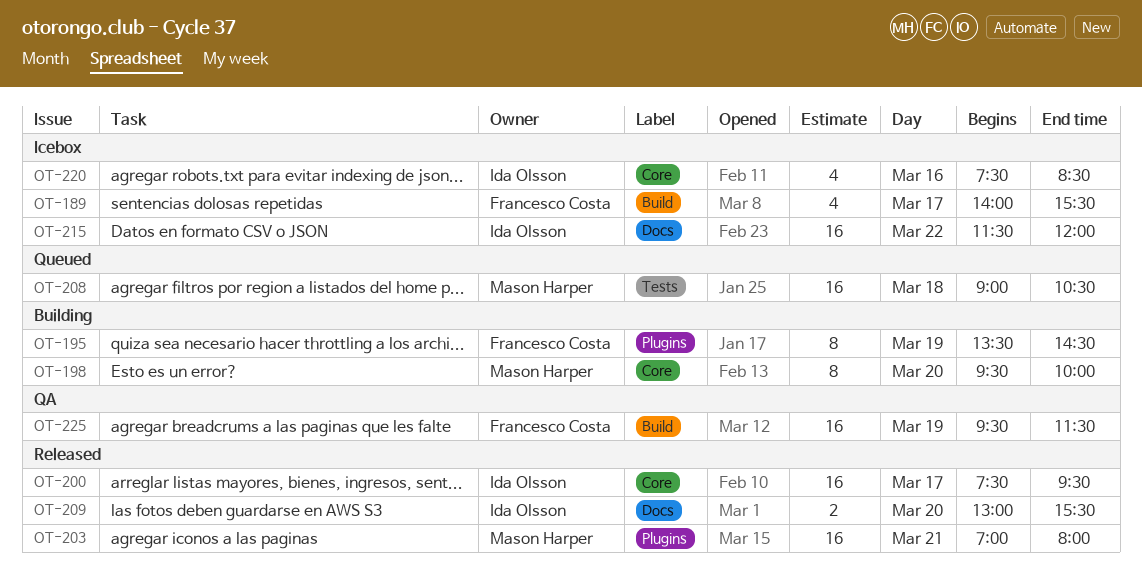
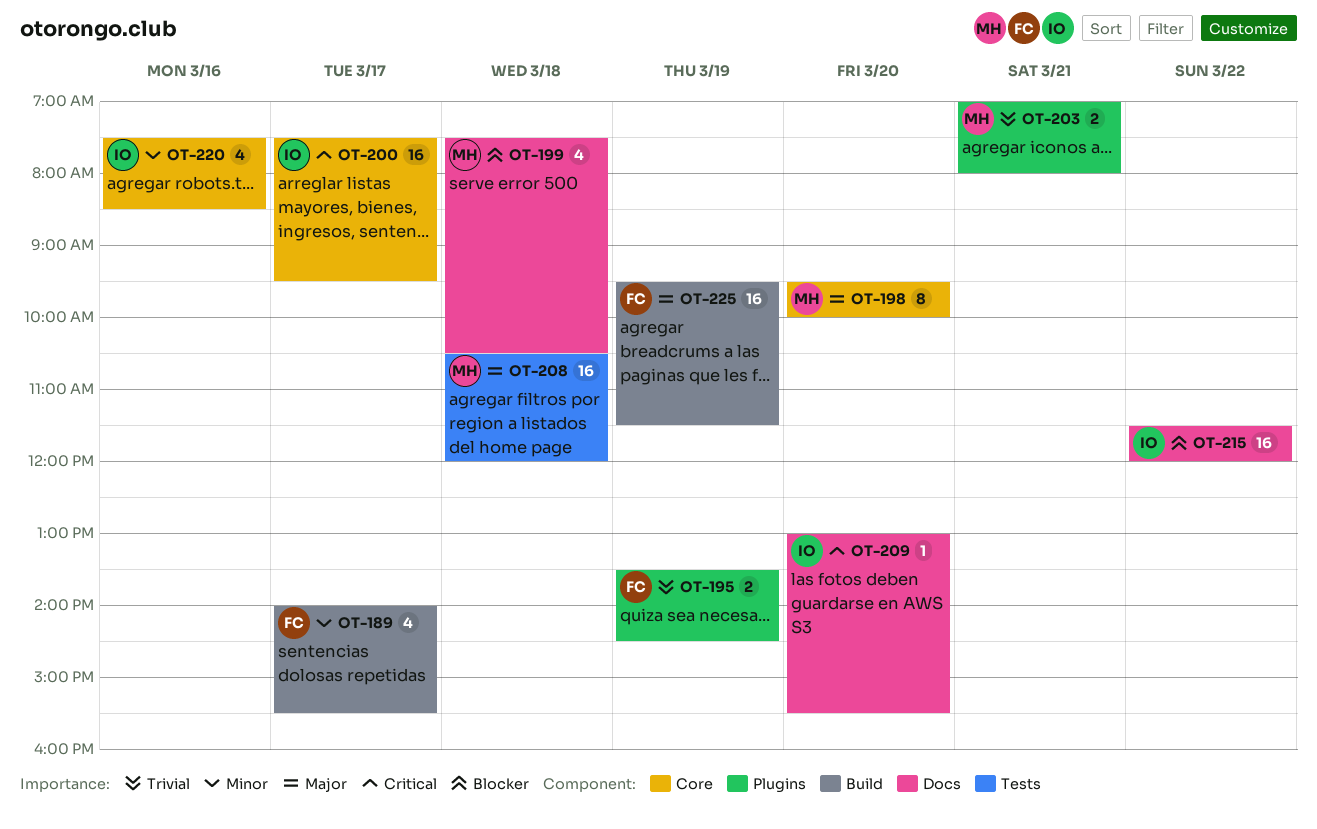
OT-195, estimate: 8 -> 2
OT-199: none -> present
OT-203, estimate: 16 -> 2
OT-208, begins: 09:00 -> 10:30
OT-208, ends: 10:30 -> 12:00
OT-209, estimate: 2 -> 1

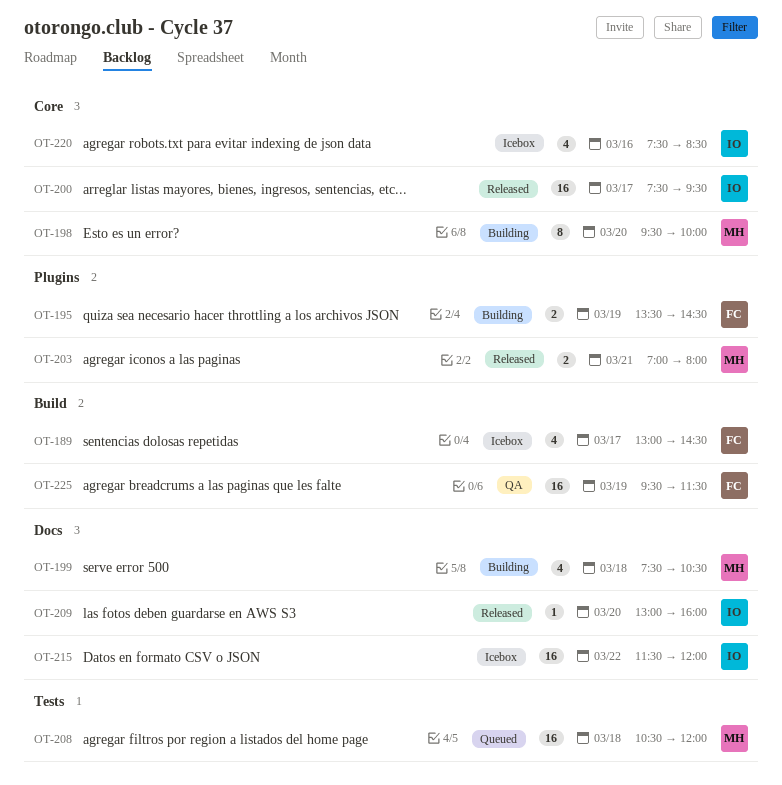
OT-189, begins: 14:00 -> 13:00
OT-189, ends: 15:30 -> 14:30
OT-209, ends: 15:30 -> 16:00

